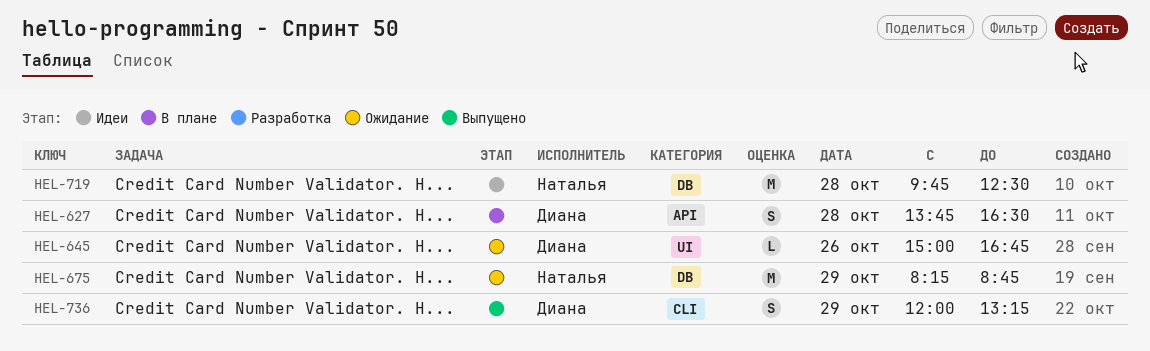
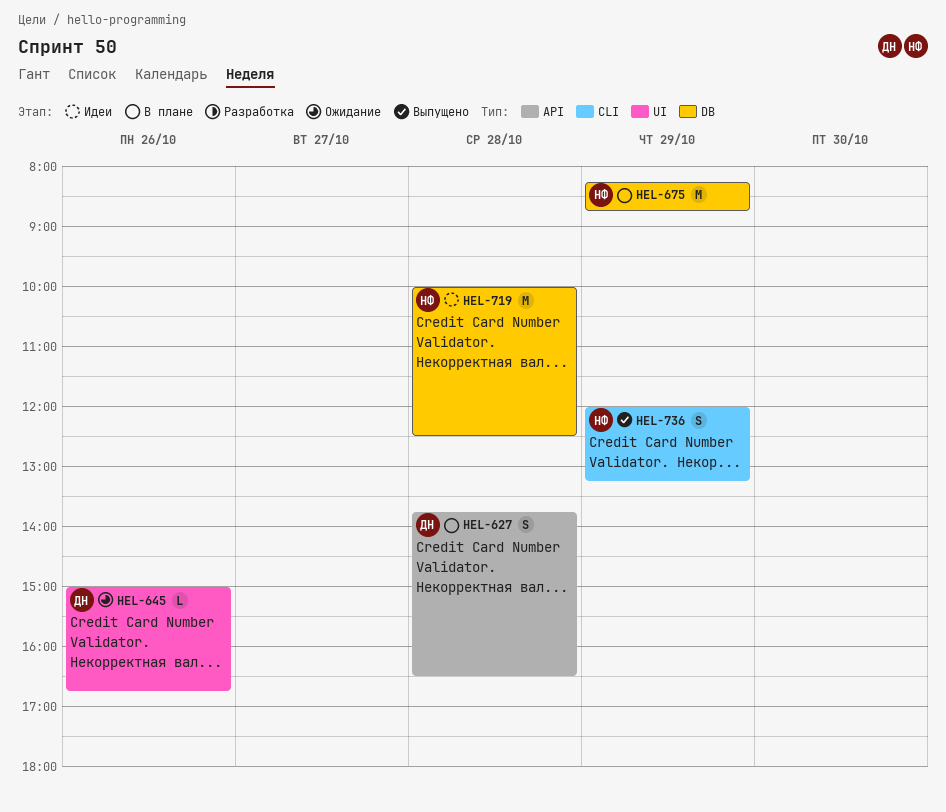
HEL-675, status: Ожидание -> В плане
HEL-719, begins: 09:45 -> 10:00
HEL-736, owner: Диана -> Наталья

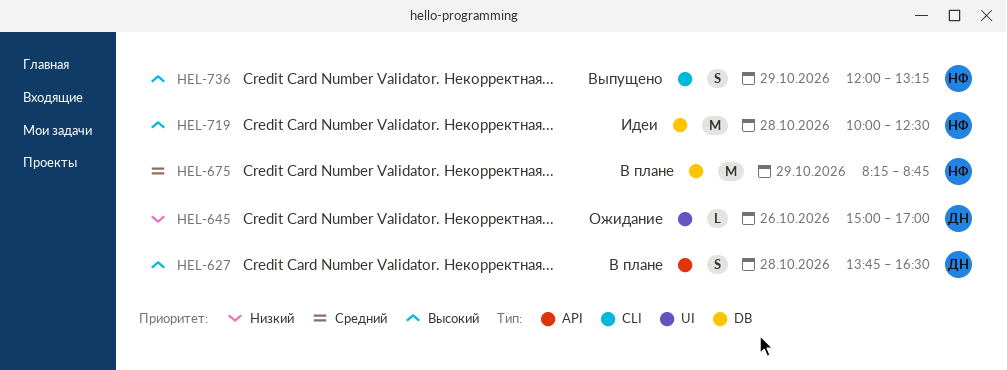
HEL-645, ends: 16:45 -> 17:00

